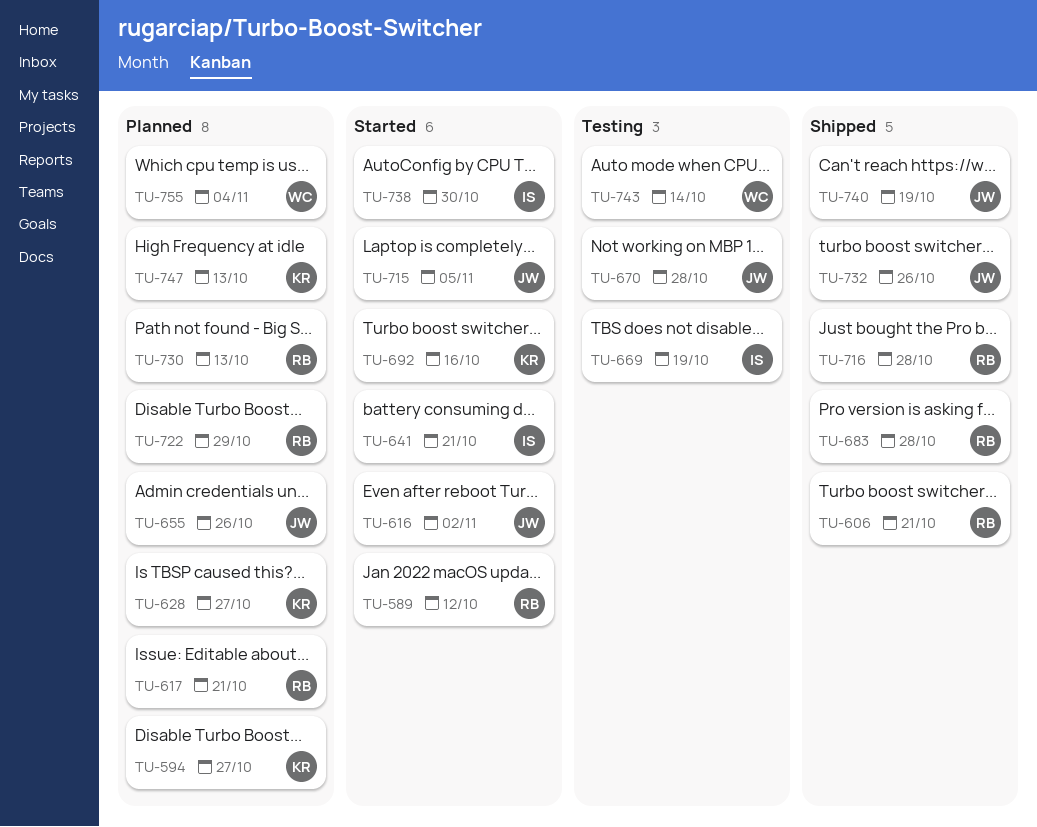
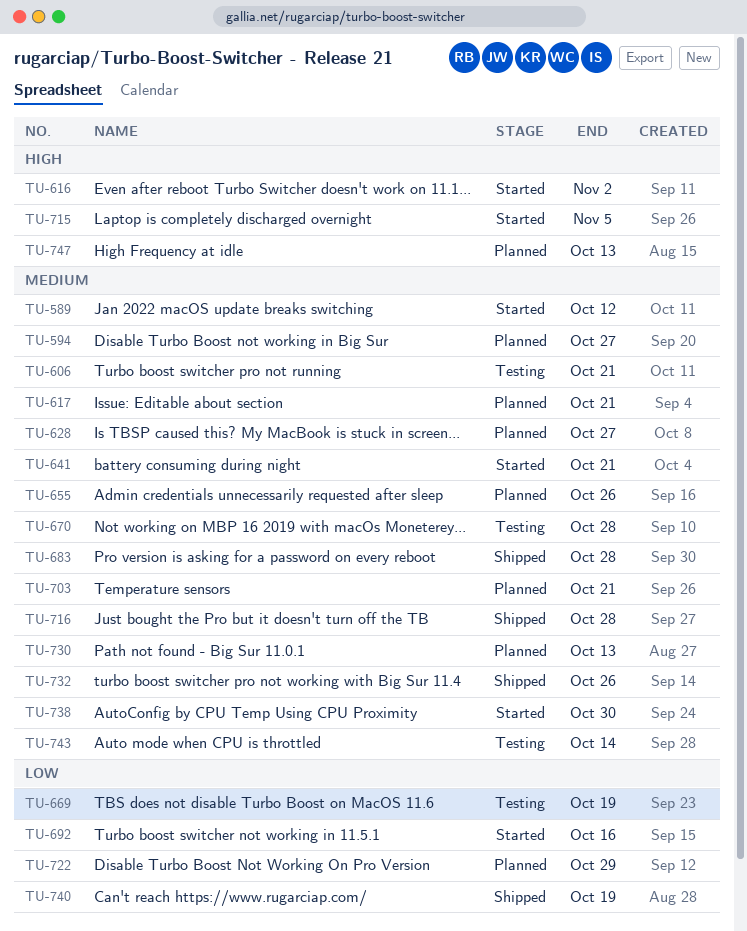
TU-606, status: Shipped -> Testing
TU-703: none -> present
TU-755: present -> none

